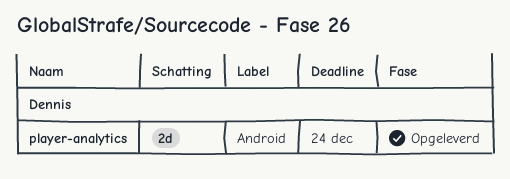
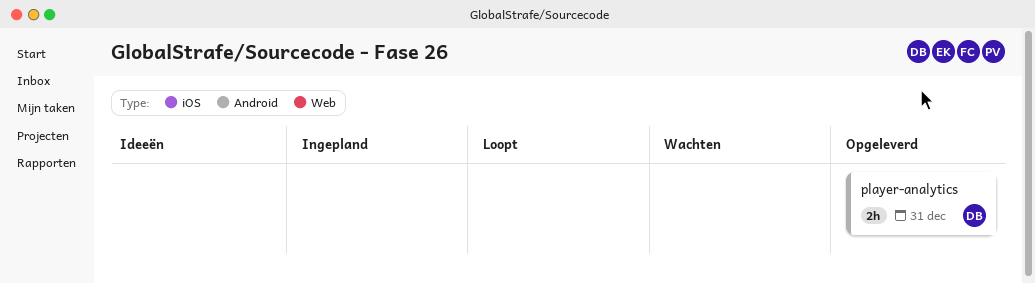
player-analytics, estimate: 2d -> 2h
player-analytics, due: Dec 24 -> Dec 31

